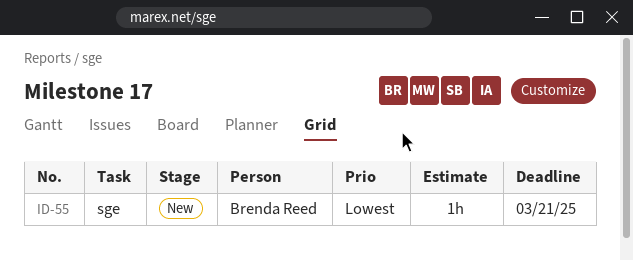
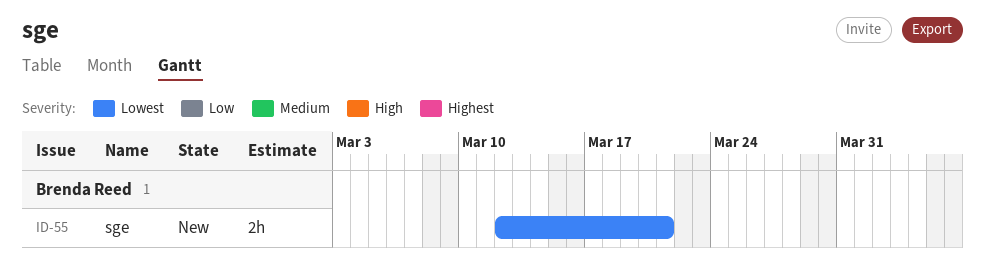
ID-55, estimate: 1h -> 2h

